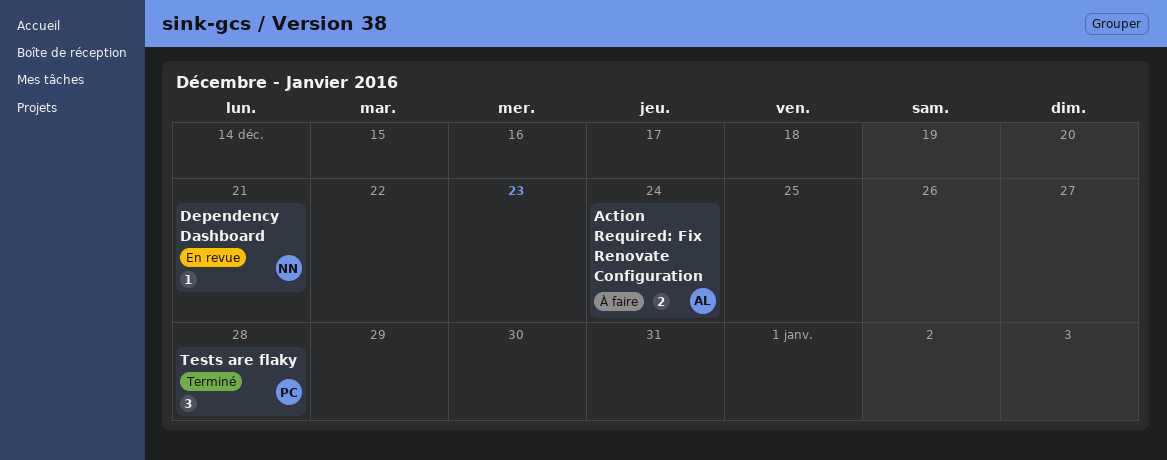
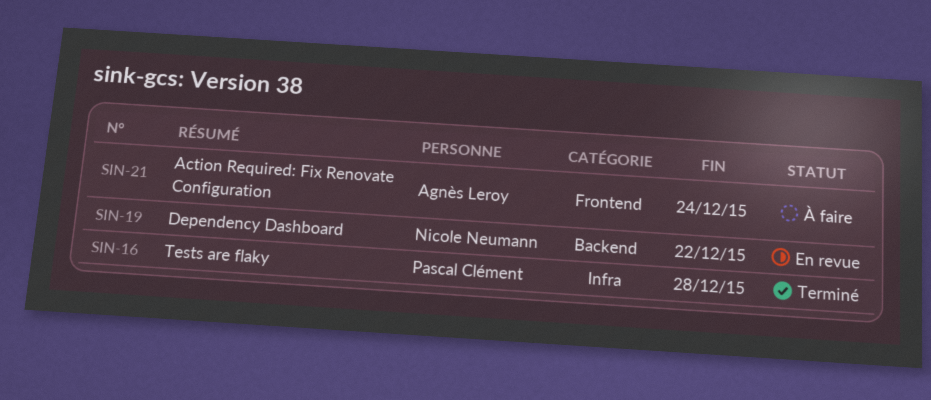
Dependency Dashboard, due: Dec 21 -> Dec 22

